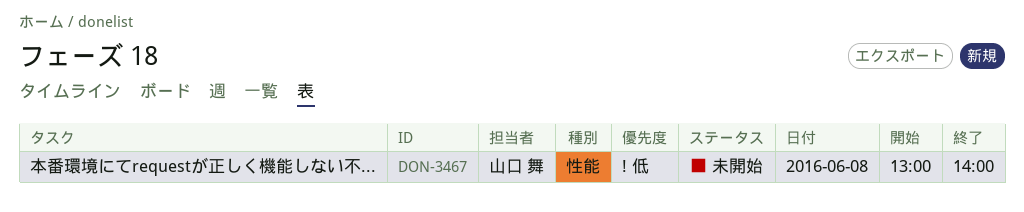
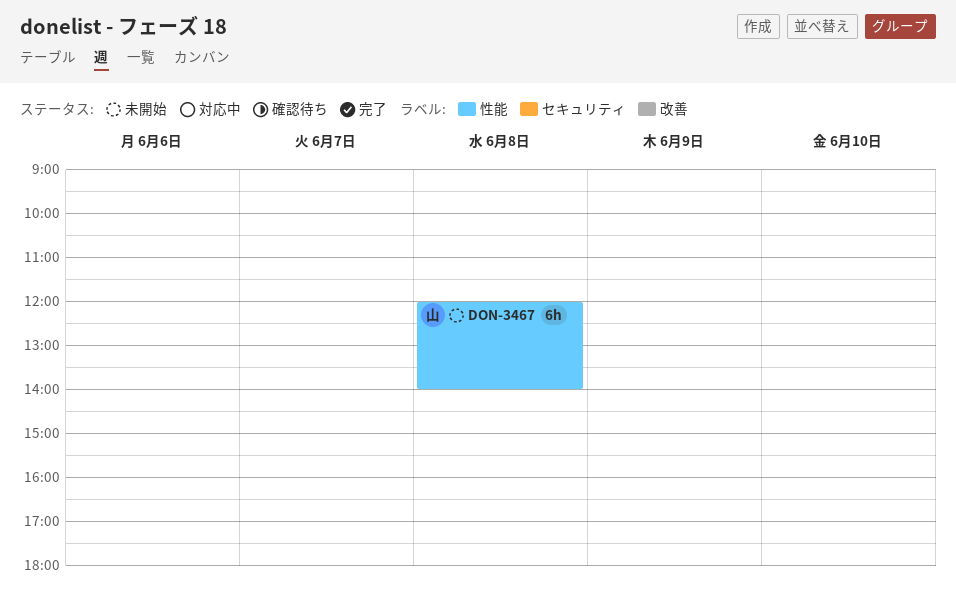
DON-3467, begins: 13:00 -> 12:00

